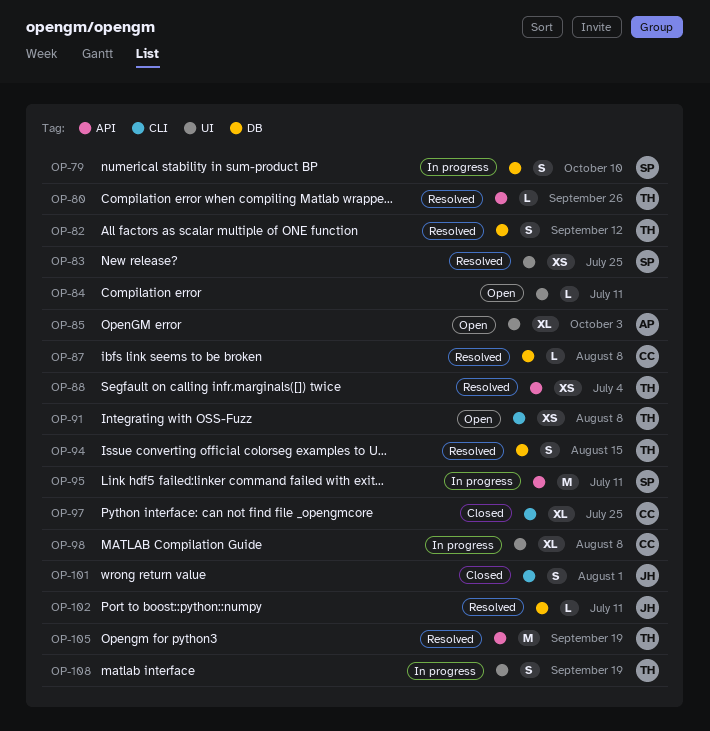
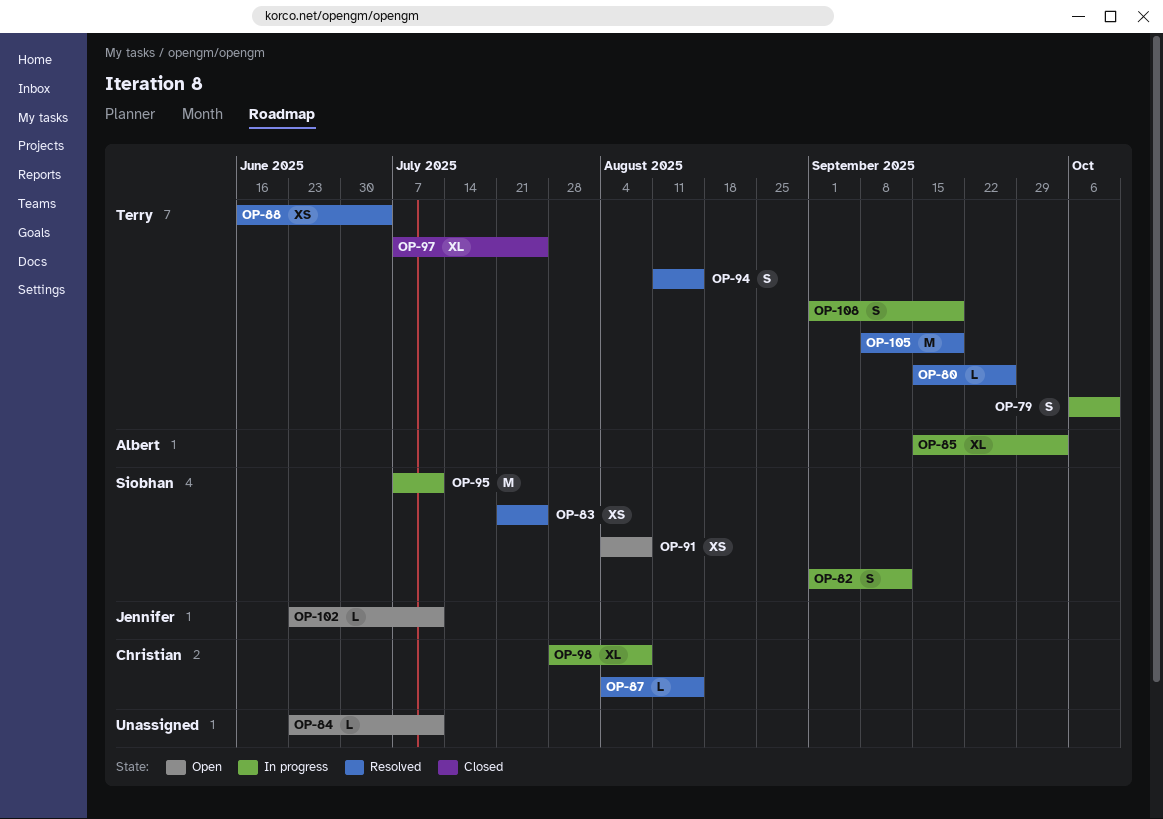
OP-79, owner: Siobhan -> Terry
OP-82, status: Resolved -> In progress
OP-82, owner: Terry -> Siobhan
OP-85, status: Open -> In progress
OP-87, due: Aug 8 -> Aug 15
OP-91, owner: Terry -> Siobhan
OP-97, owner: Christian -> Terry
OP-101: present -> none
OP-102, status: Resolved -> Open

